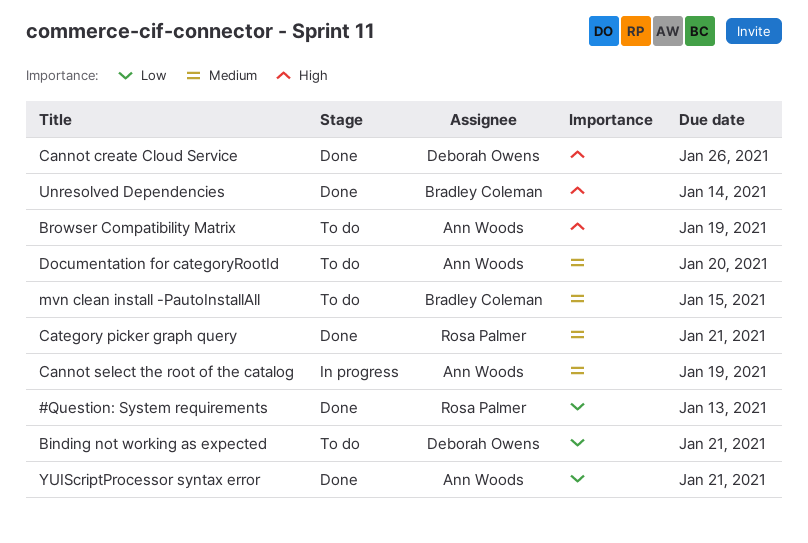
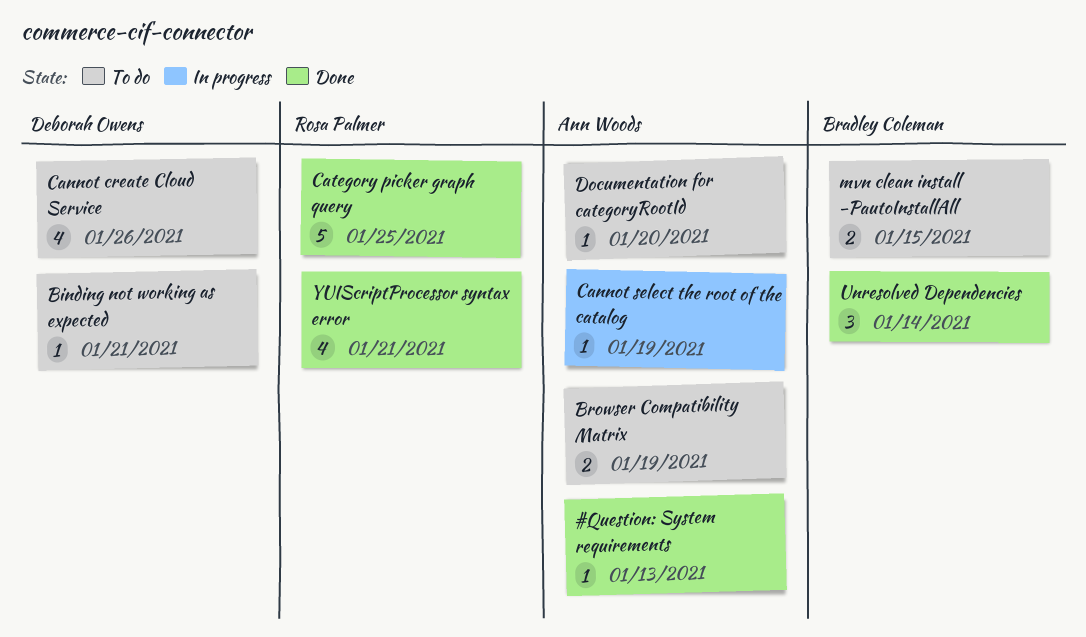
#Question: System requirements, owner: Rosa Palmer -> Ann Woods
Cannot create Cloud Service, status: Done -> To do
Category picker graph query, due: Jan 21 -> Jan 25
YUIScriptProcessor syntax error, owner: Ann Woods -> Rosa Palmer

